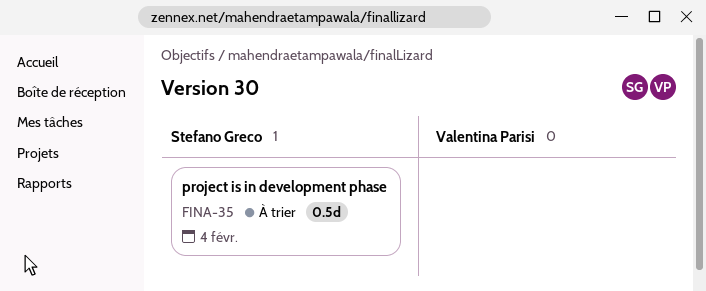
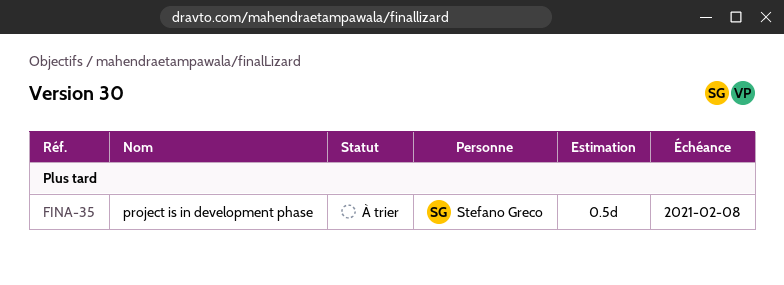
FINA-35, due: Feb 4 -> Feb 8

